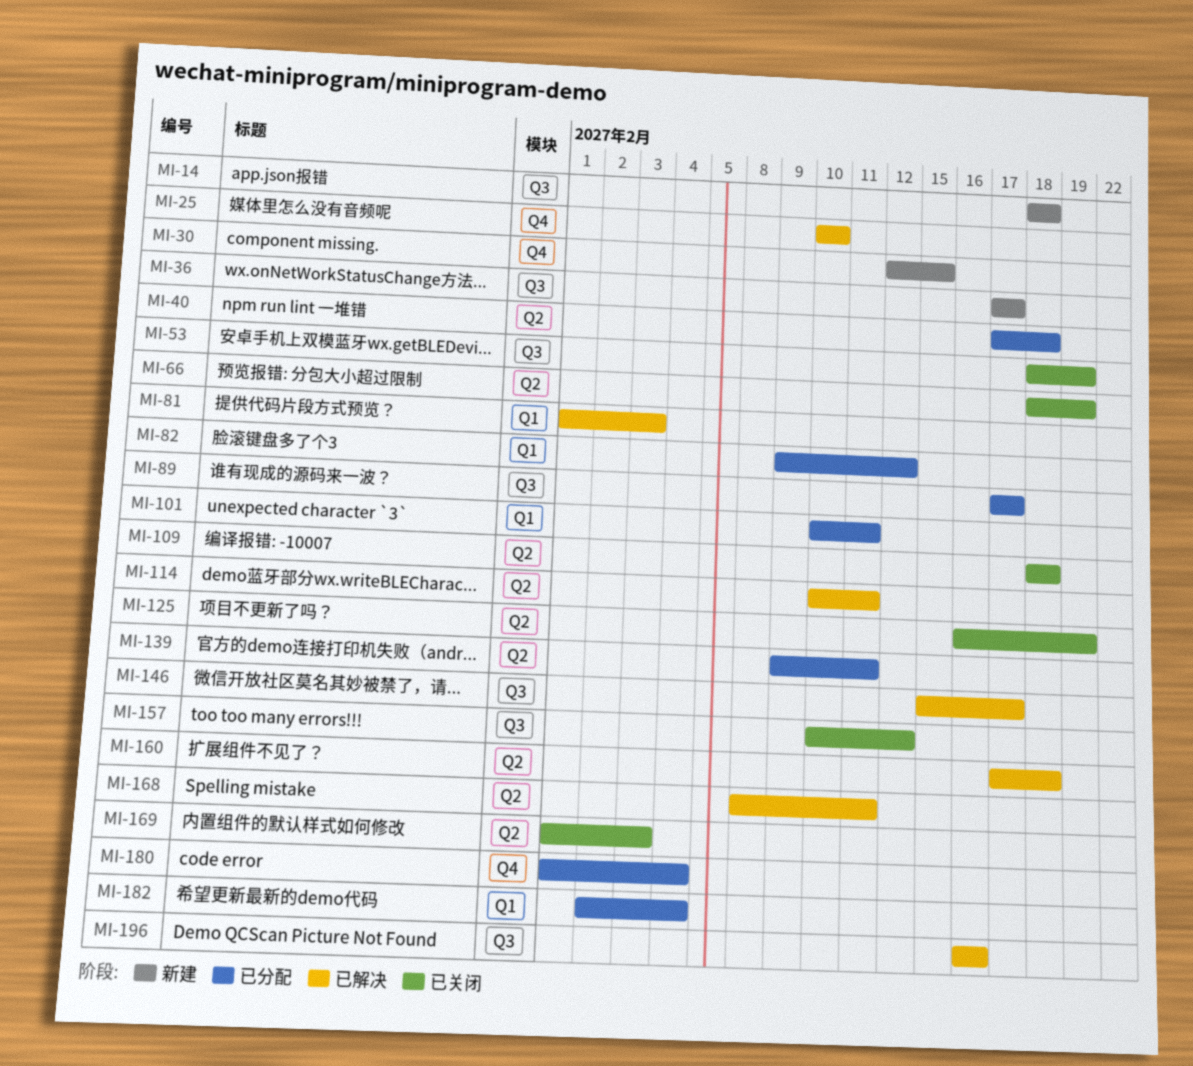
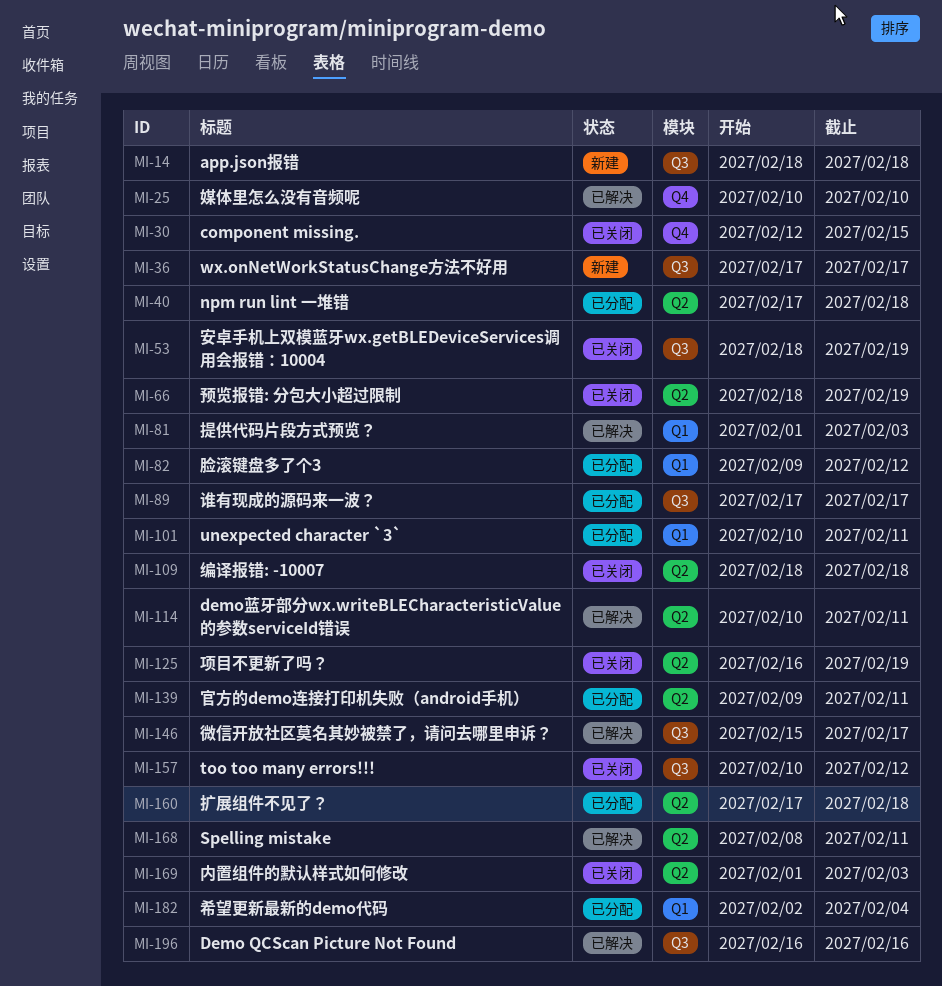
MI-30, status: 新建 -> 已关闭
MI-160, status: 已解决 -> 已分配
MI-180: present -> none

